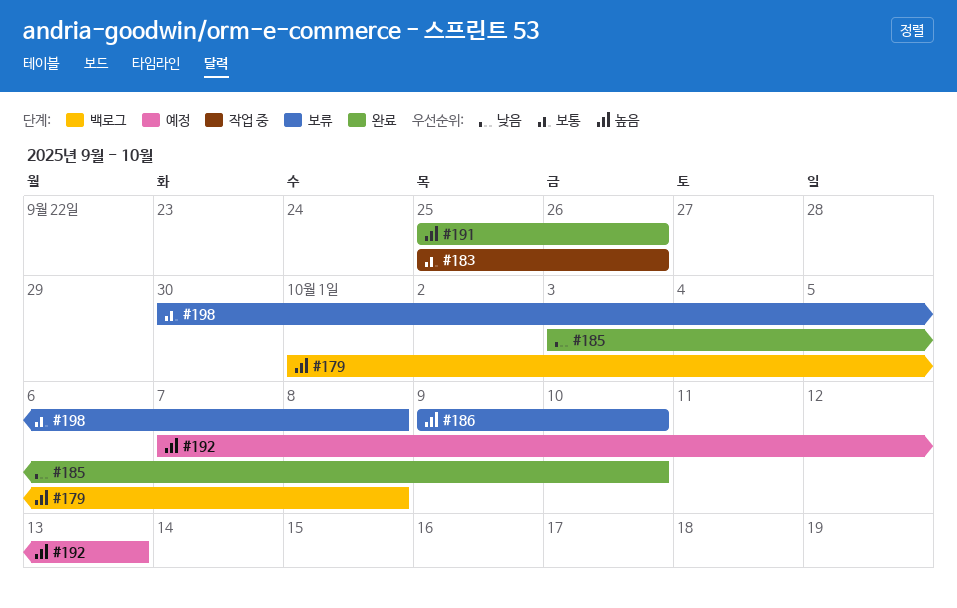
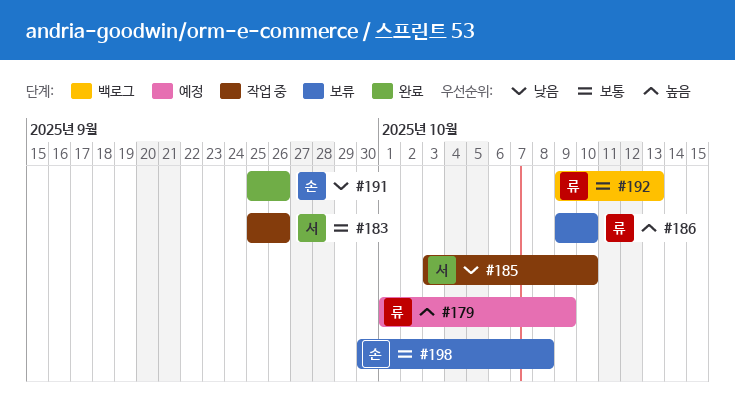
#179, status: 백로그 -> 예정
#179, due: Oct 8 -> Oct 9
#185, status: 완료 -> 작업 중
#191, priority: 높음 -> 낮음
#192, status: 예정 -> 백로그
#192, priority: 높음 -> 보통
#192, start: Oct 7 -> Oct 9

